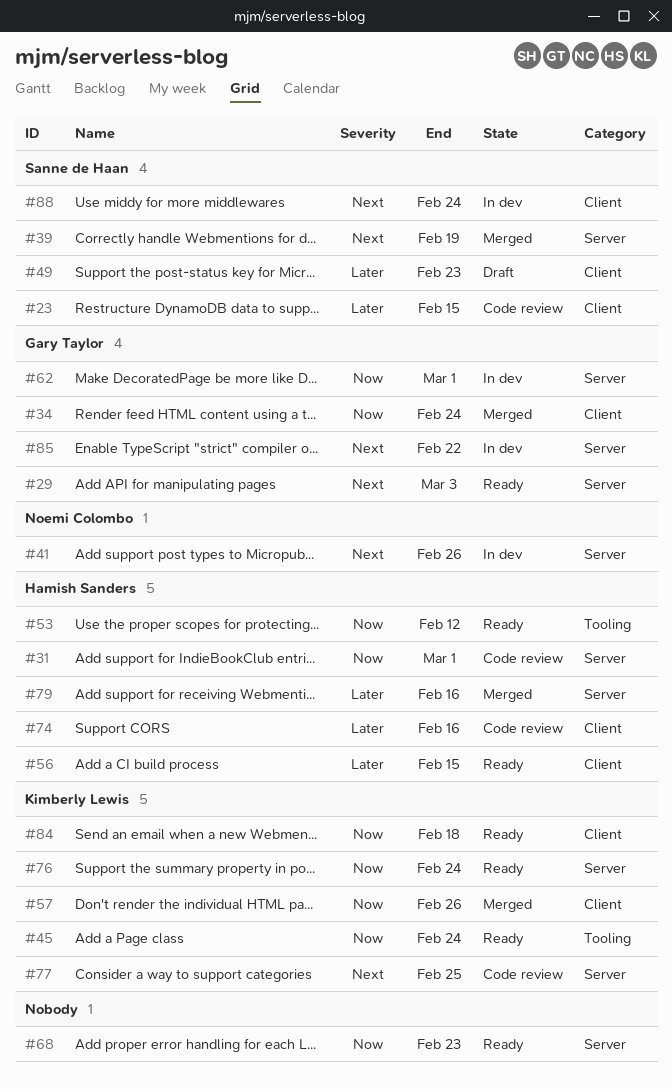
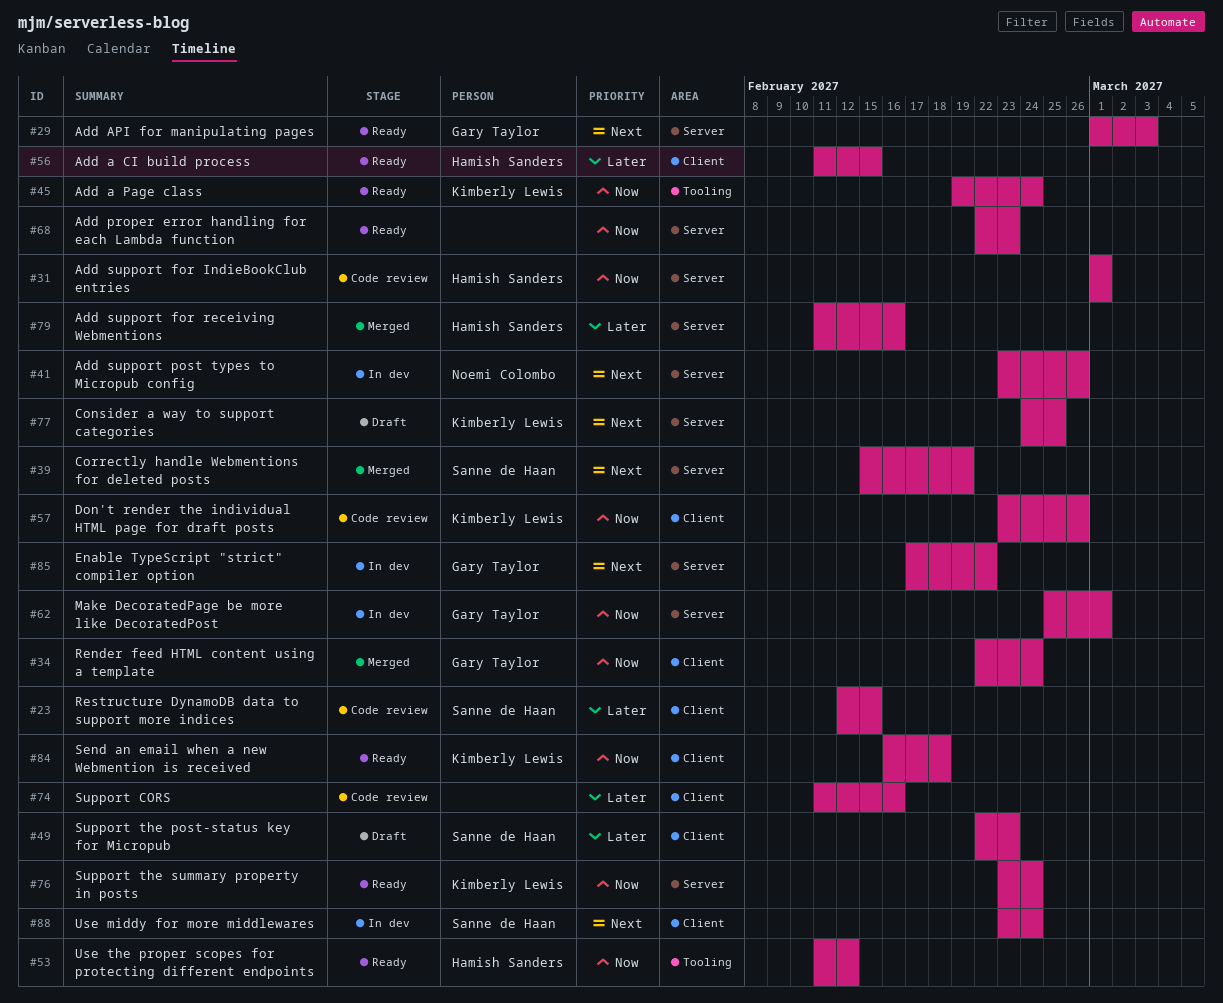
#57, status: Merged -> Code review
#74, owner: Hamish Sanders -> none
#77, status: Code review -> Draft

